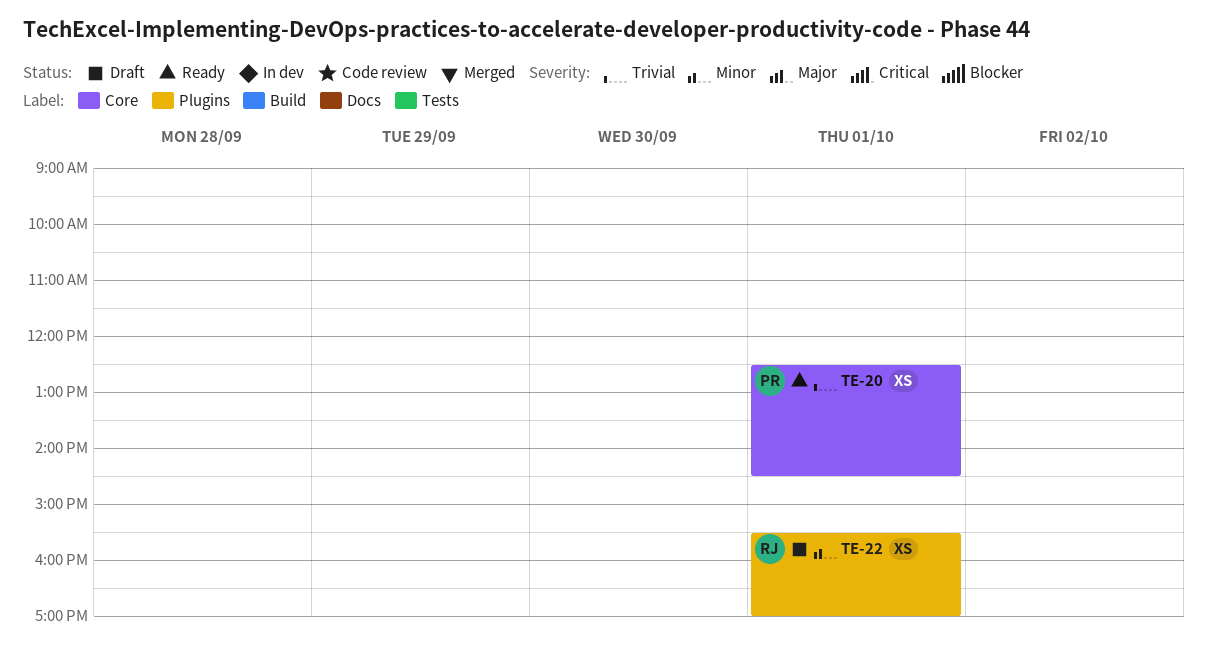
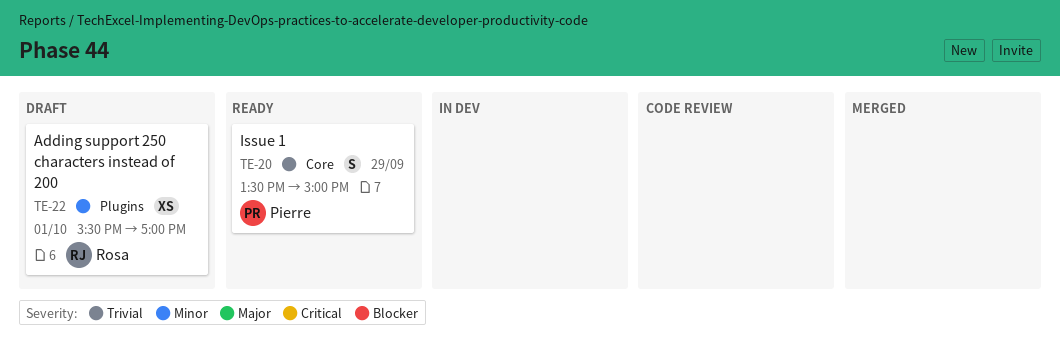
TE-20, estimate: XS -> S
TE-20, day: Oct 1 -> Sep 29
TE-20, begins: 12:30 -> 13:30
TE-20, ends: 14:30 -> 15:00

